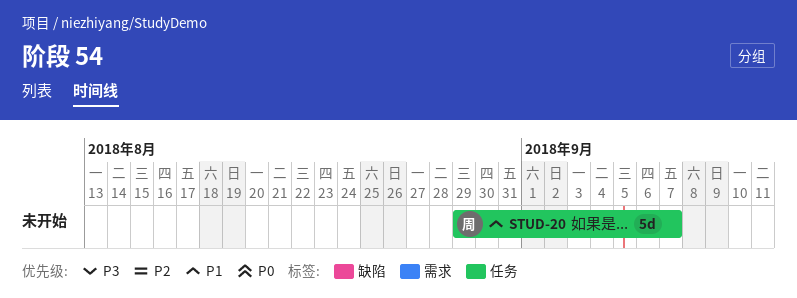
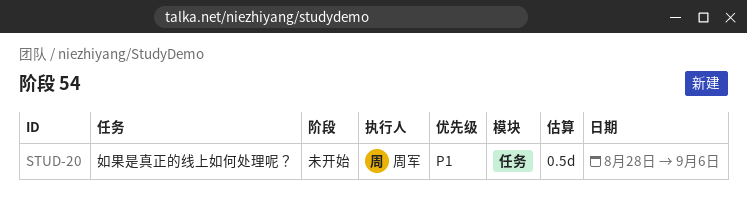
STUD-20, estimate: 5d -> 0.5d
STUD-20, start: Aug 29 -> Aug 28
STUD-20, due: Sep 7 -> Sep 6

